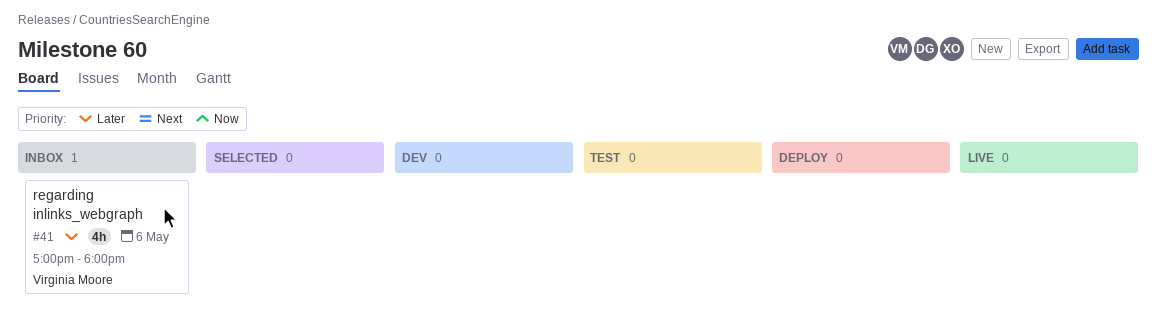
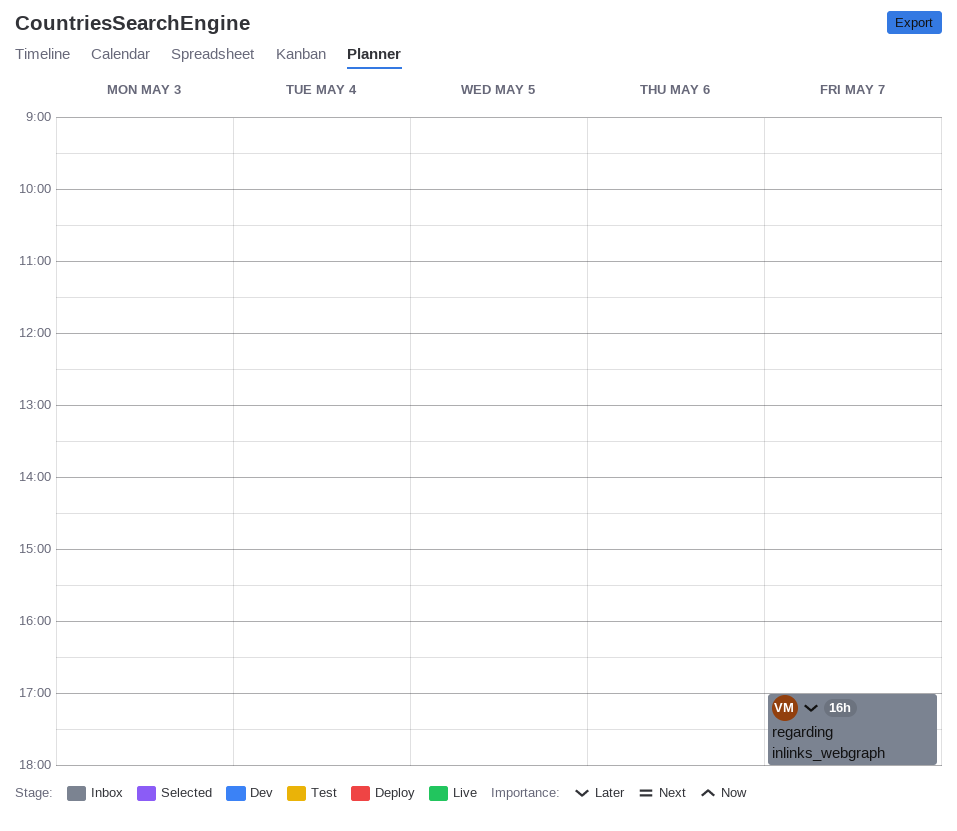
regarding inlinks_webgraph, estimate: 4h -> 16h
regarding inlinks_webgraph, day: May 6 -> May 7

